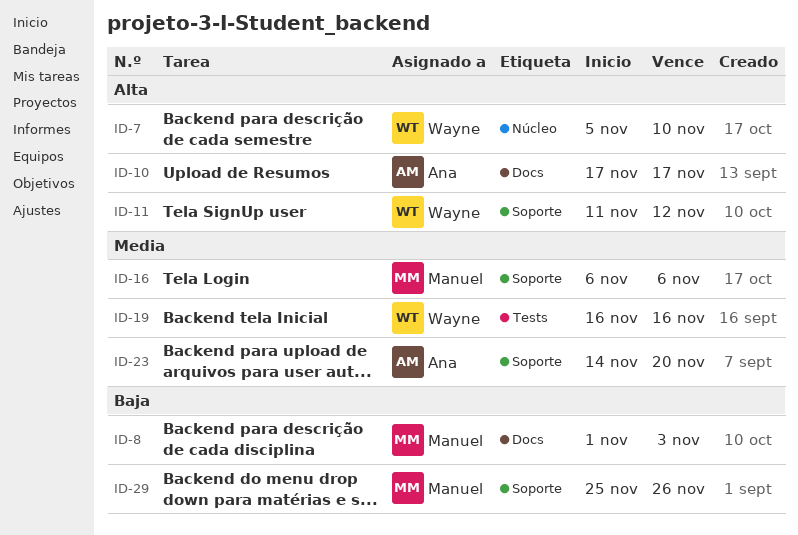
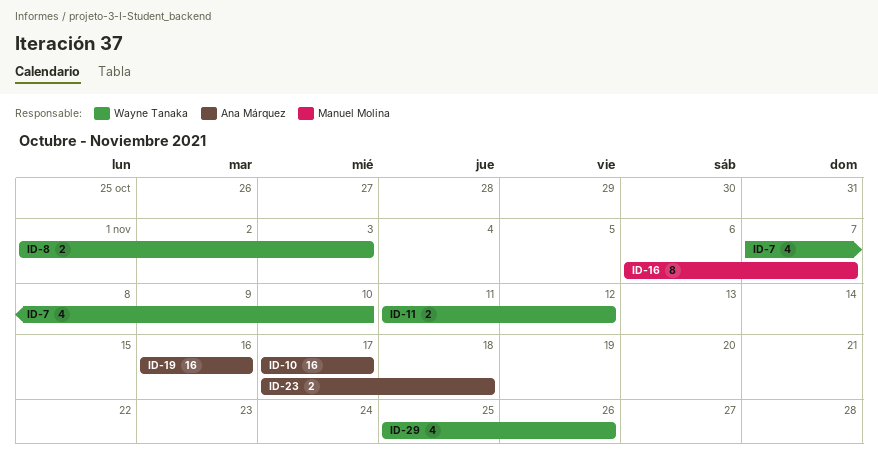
ID-7, start: Nov 5 -> Nov 7
ID-8, owner: Manuel Molina -> Wayne Tanaka
ID-16, due: Nov 6 -> Nov 7
ID-19, owner: Wayne Tanaka -> Ana Márquez
ID-23, start: Nov 14 -> Nov 17
ID-23, due: Nov 20 -> Nov 18
ID-29, owner: Manuel Molina -> Wayne Tanaka

